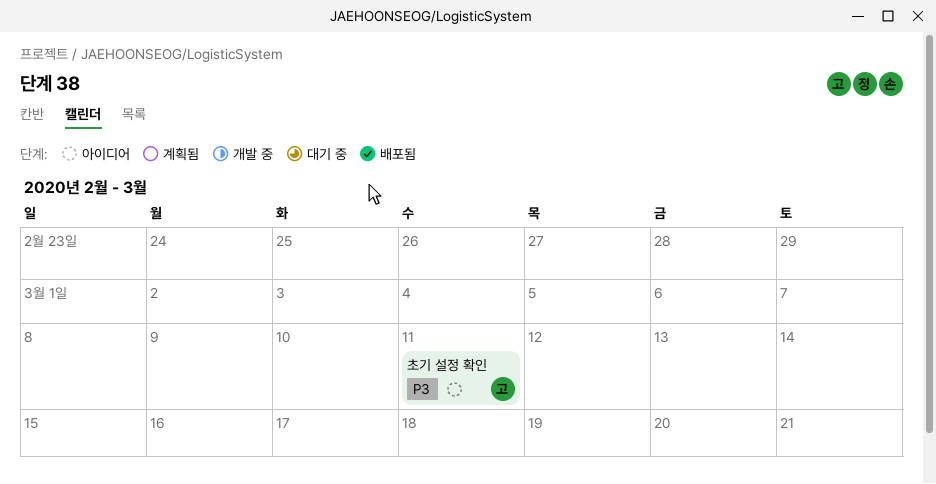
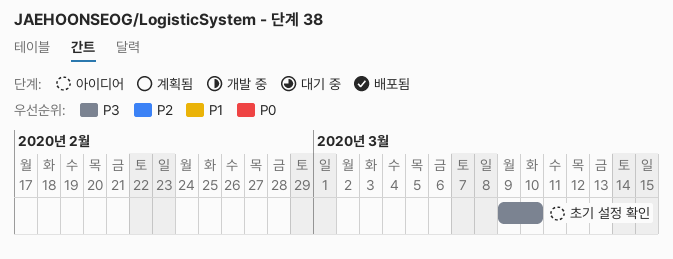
초기 설정 확인, due: Mar 11 -> Mar 10

